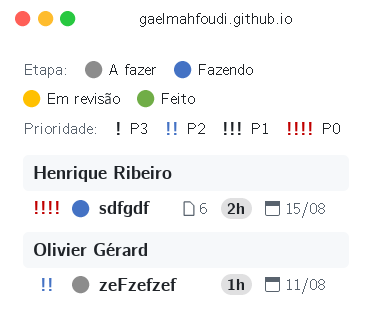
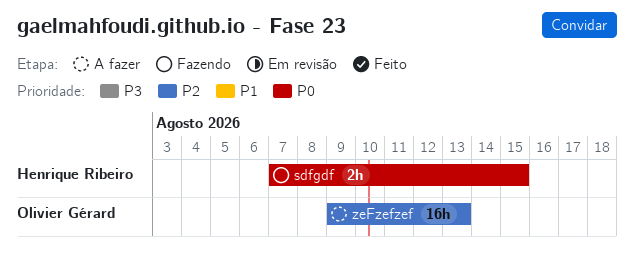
zeFzefzef, estimate: 1h -> 16h
zeFzefzef, due: Aug 11 -> Aug 13

